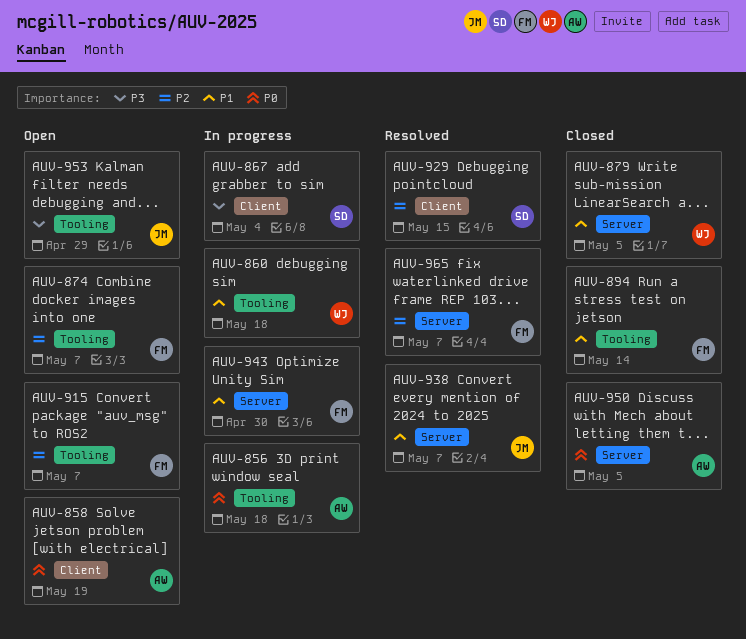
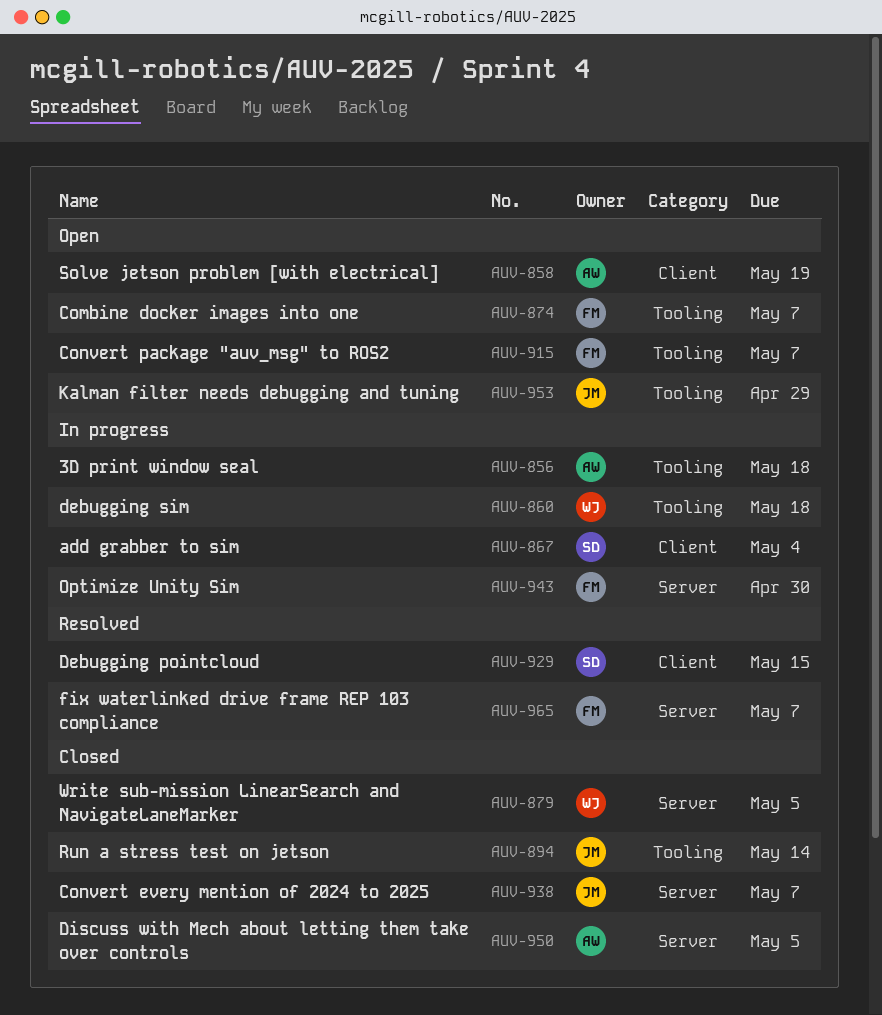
AUV-894, owner: FM -> JM
AUV-938, status: Resolved -> Closed

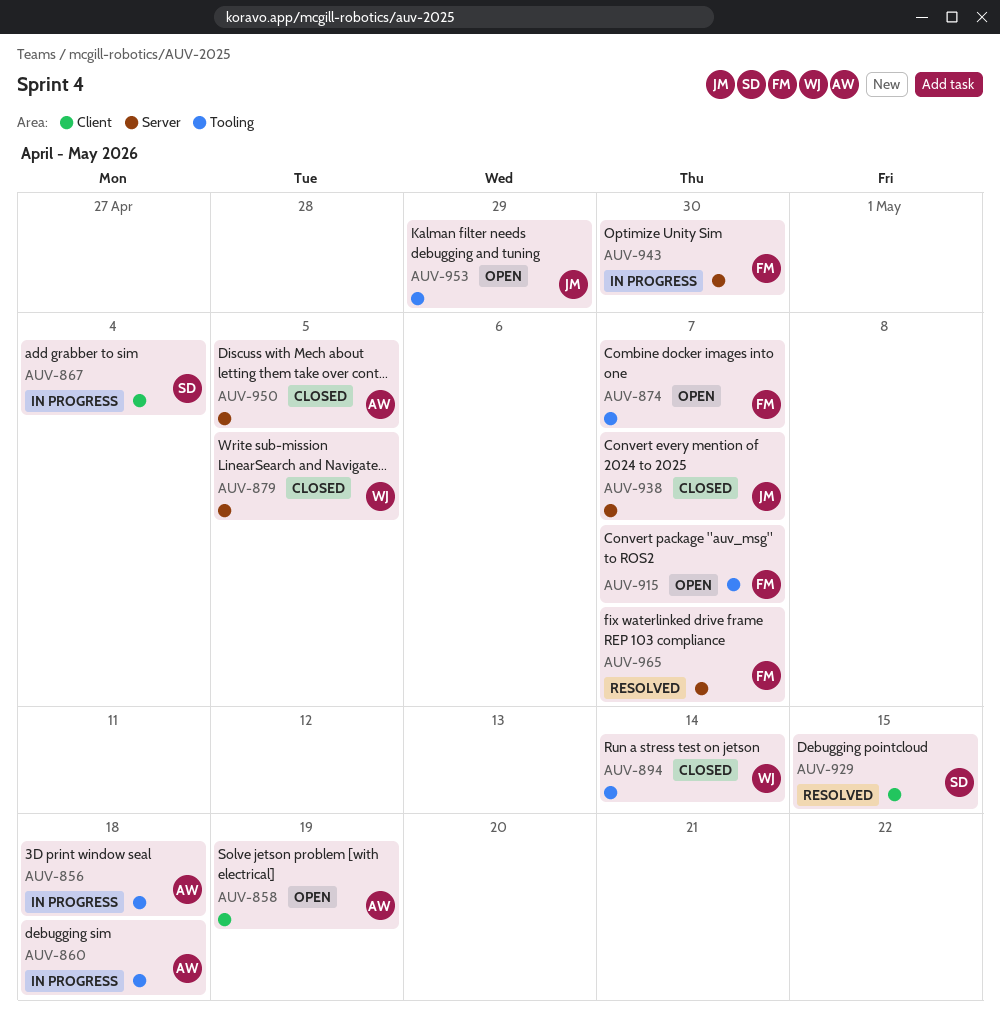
AUV-860, owner: WJ -> AW
AUV-894, owner: JM -> WJ

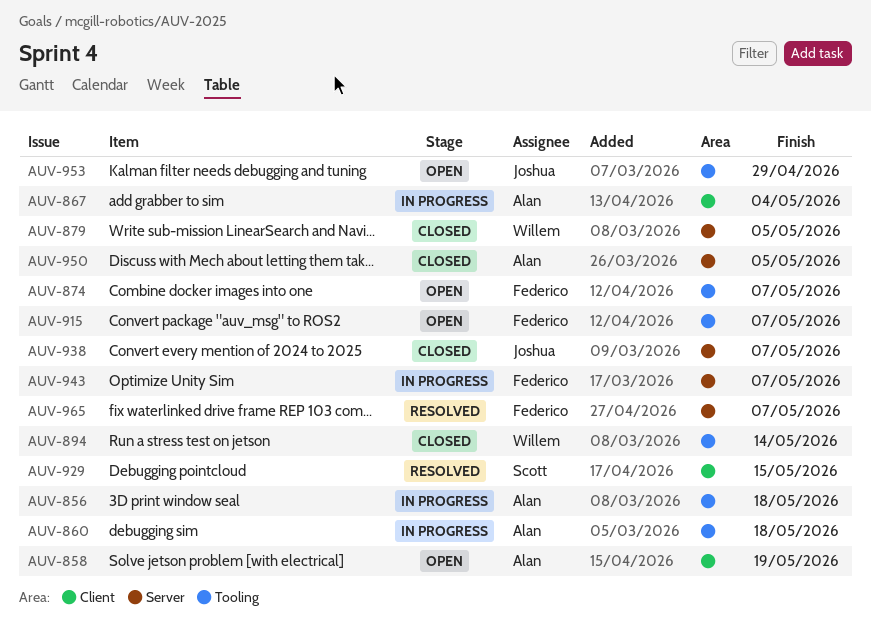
AUV-867, owner: Scott -> Alan
AUV-943, due: Apr 30 -> May 7

